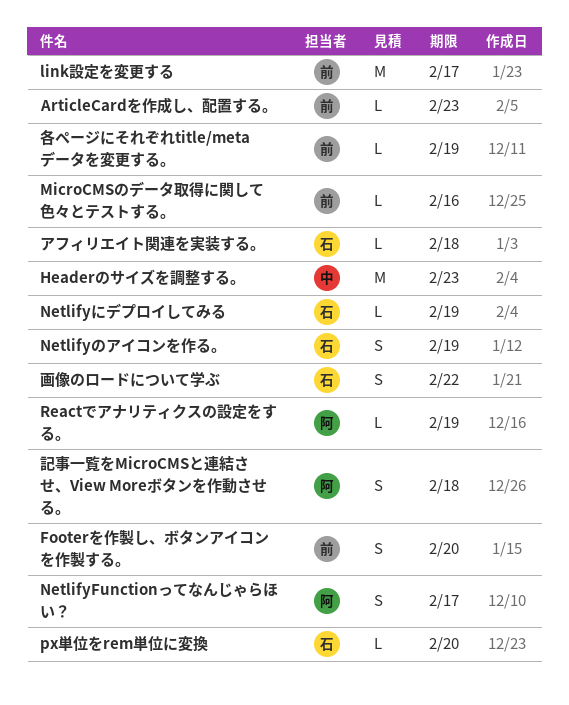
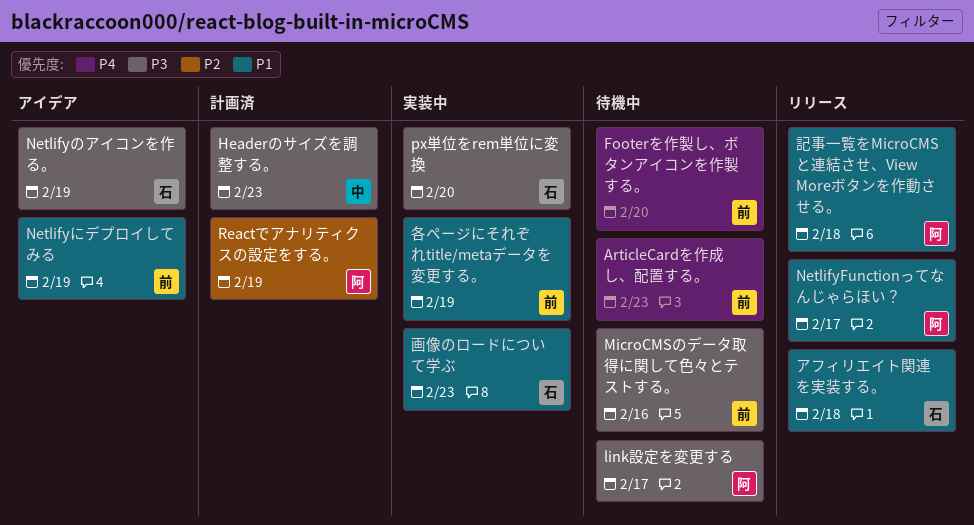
link設定を変更する, owner: 前 -> 阿
Netlifyにデプロイしてみる, owner: 石 -> 前
画像のロードについて学ぶ, due: Feb 22 -> Feb 23

